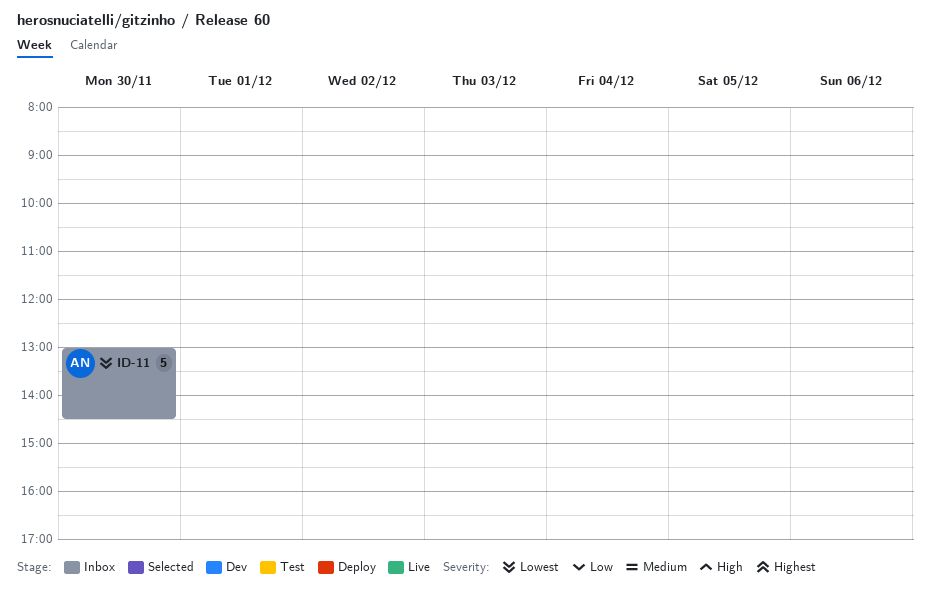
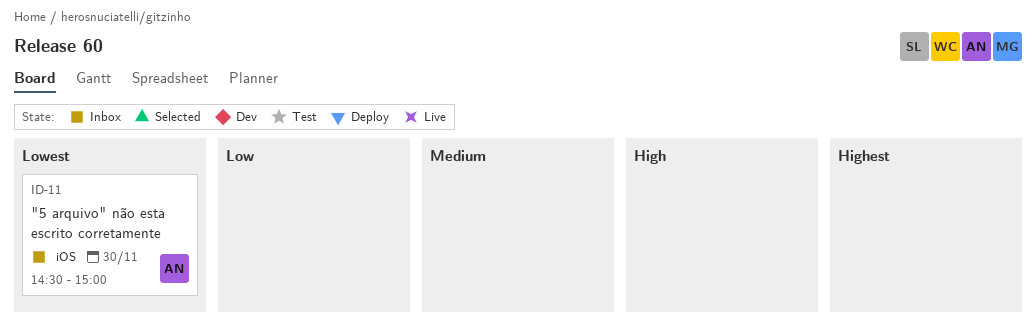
ID-11, begins: 13:00 -> 14:30
ID-11, ends: 14:30 -> 15:00

